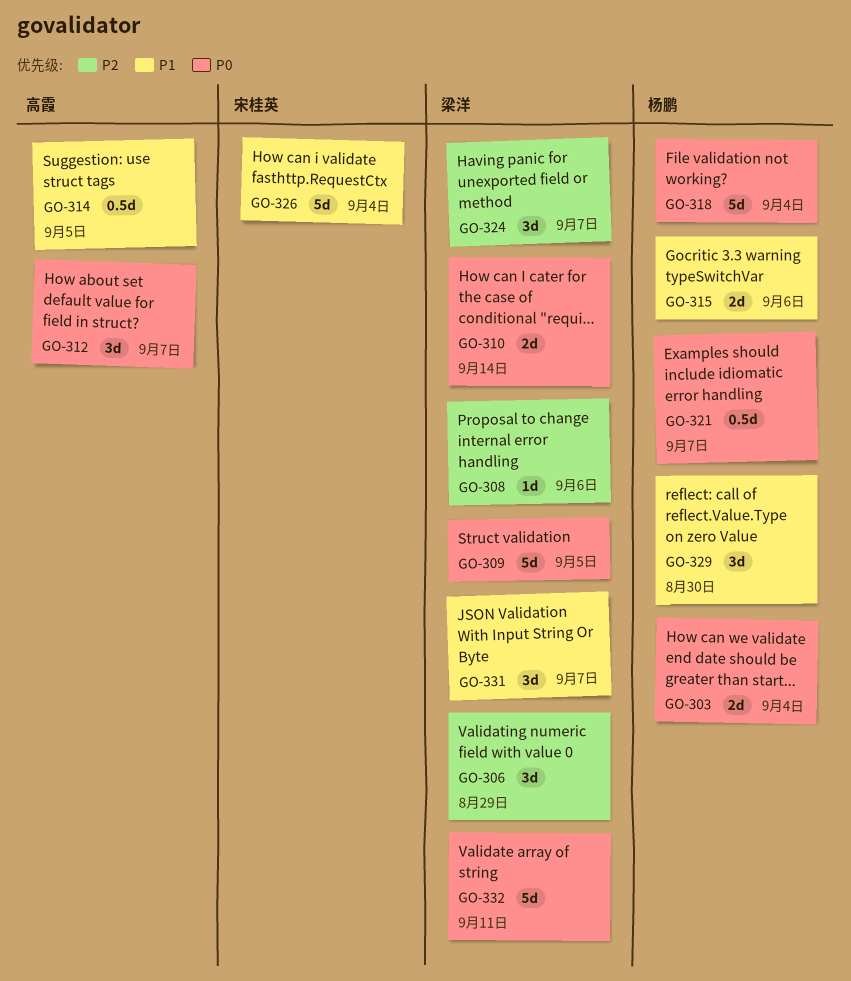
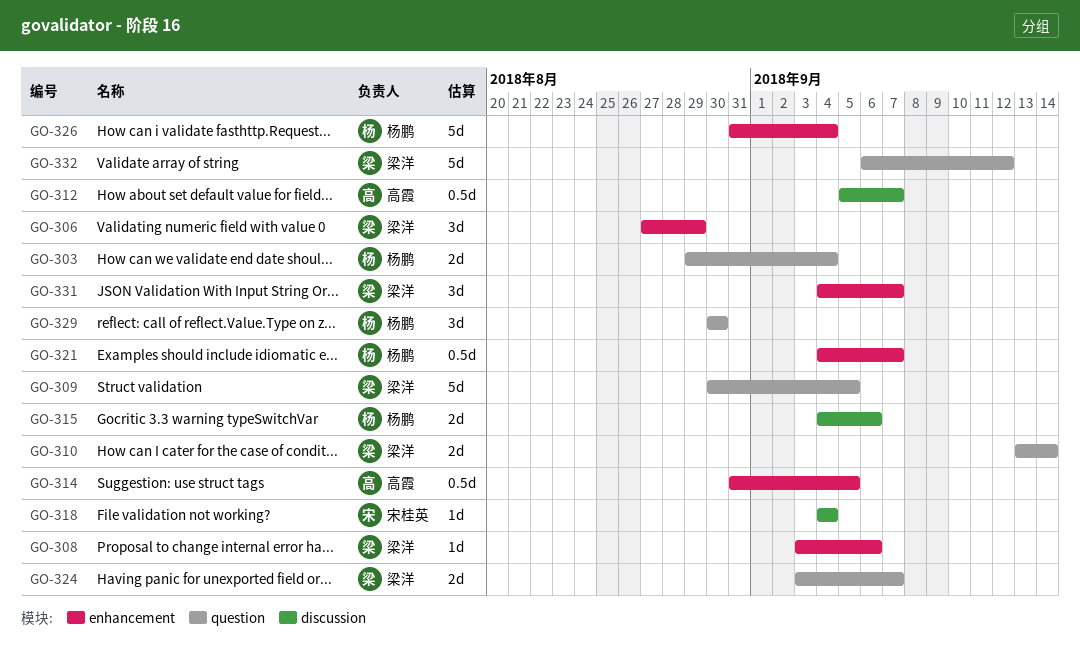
GO-312, estimate: 3d -> 0.5d
GO-318, owner: 杨鹏 -> 宋桂英
GO-318, estimate: 5d -> 1d
GO-324, estimate: 3d -> 2d
GO-326, owner: 宋桂英 -> 杨鹏
GO-332, due: Sep 11 -> Sep 12

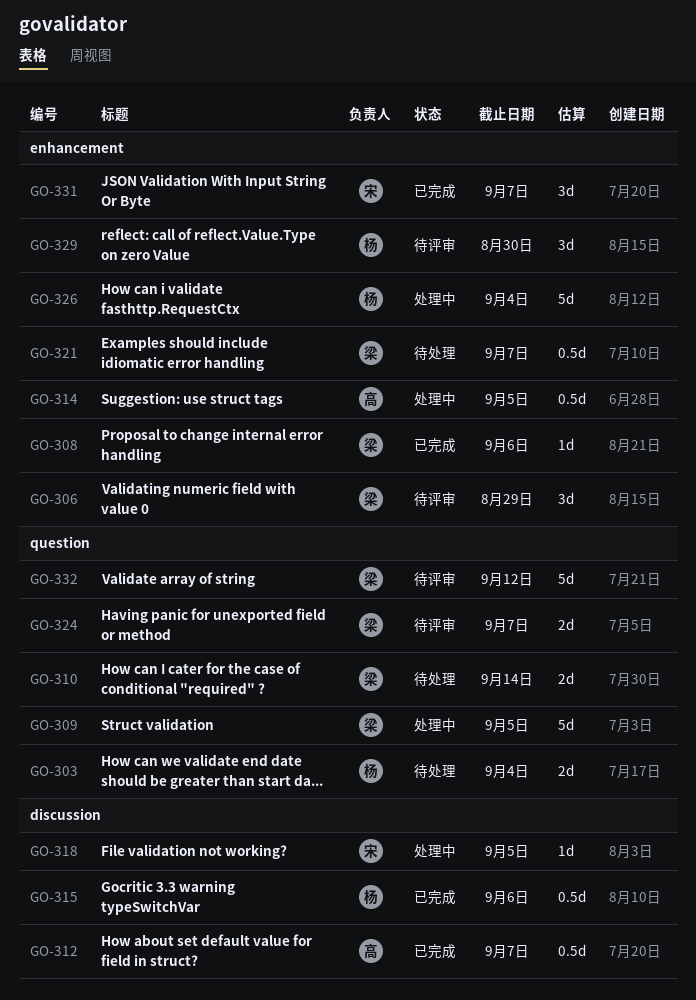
GO-315, estimate: 2d -> 0.5d
GO-318, due: Sep 4 -> Sep 5
GO-321, owner: 杨鹏 -> 梁洋
GO-329, label: question -> enhancement
GO-331, owner: 梁洋 -> 宋桂英

